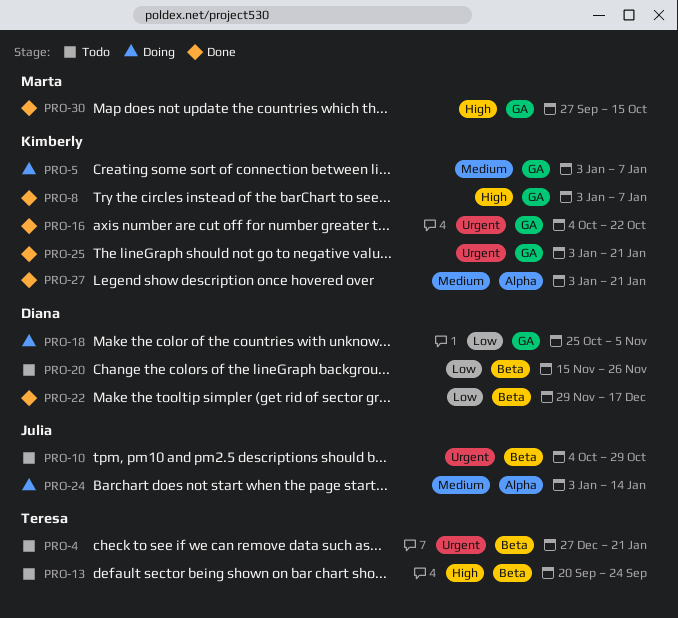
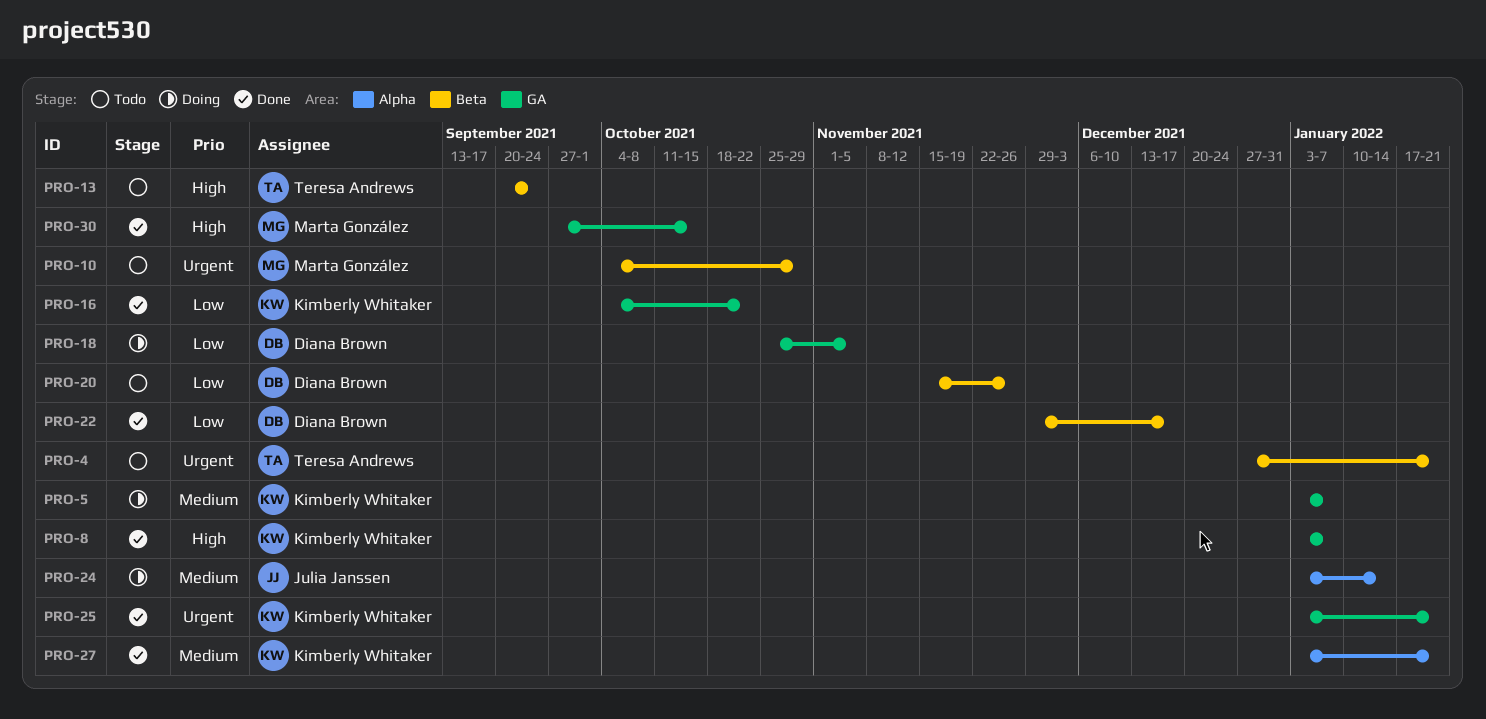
PRO-10, owner: Julia Janssen -> Marta González
PRO-16, priority: Urgent -> Low

